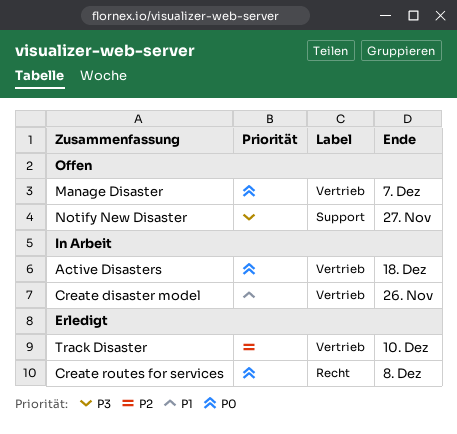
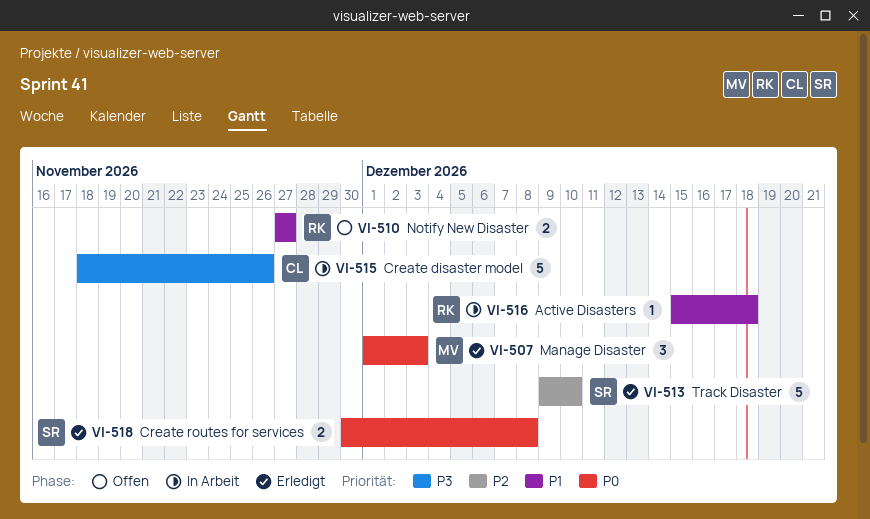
Active Disasters, priority: P0 -> P1
Create disaster model, priority: P1 -> P3
Manage Disaster, status: Offen -> Erledigt
Manage Disaster, due: Dec 7 -> Dec 3
Notify New Disaster, priority: P3 -> P1

